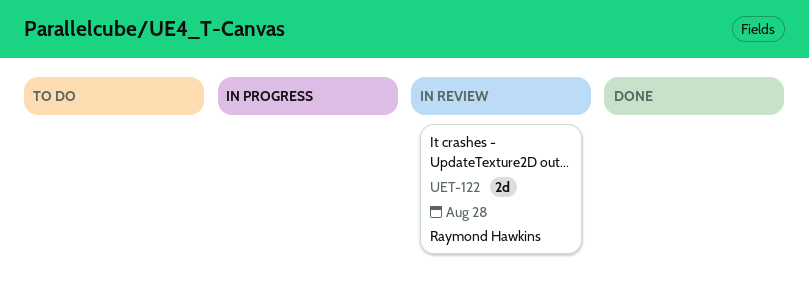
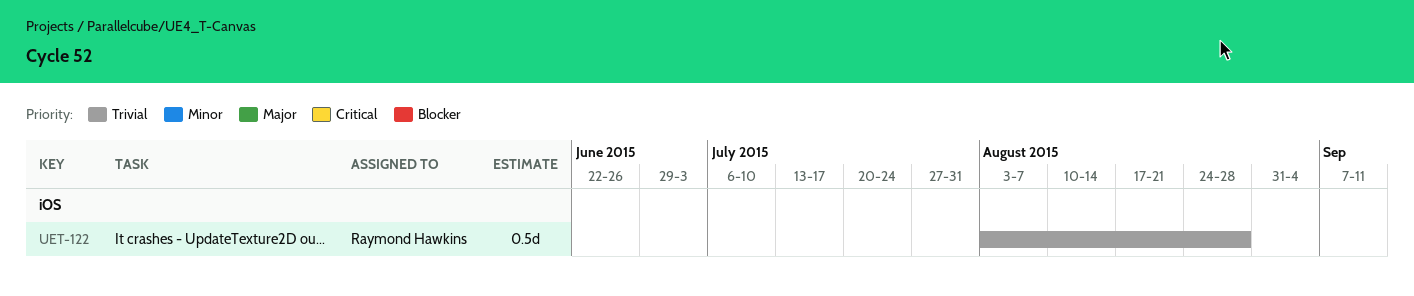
UET-122, estimate: 2d -> 0.5d

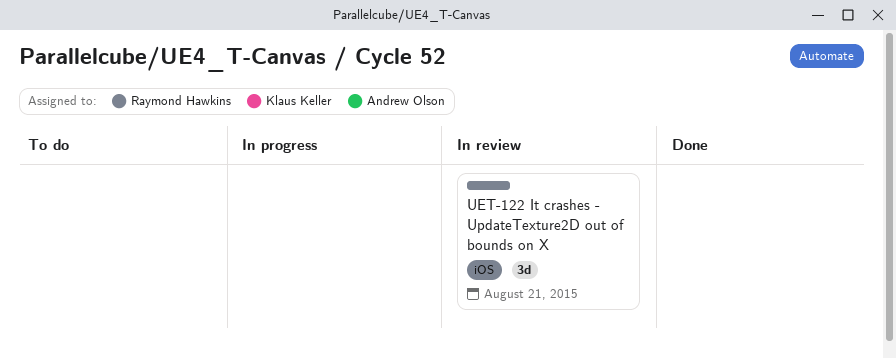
UET-122, estimate: 0.5d -> 3d
UET-122, due: Aug 28 -> Aug 21

